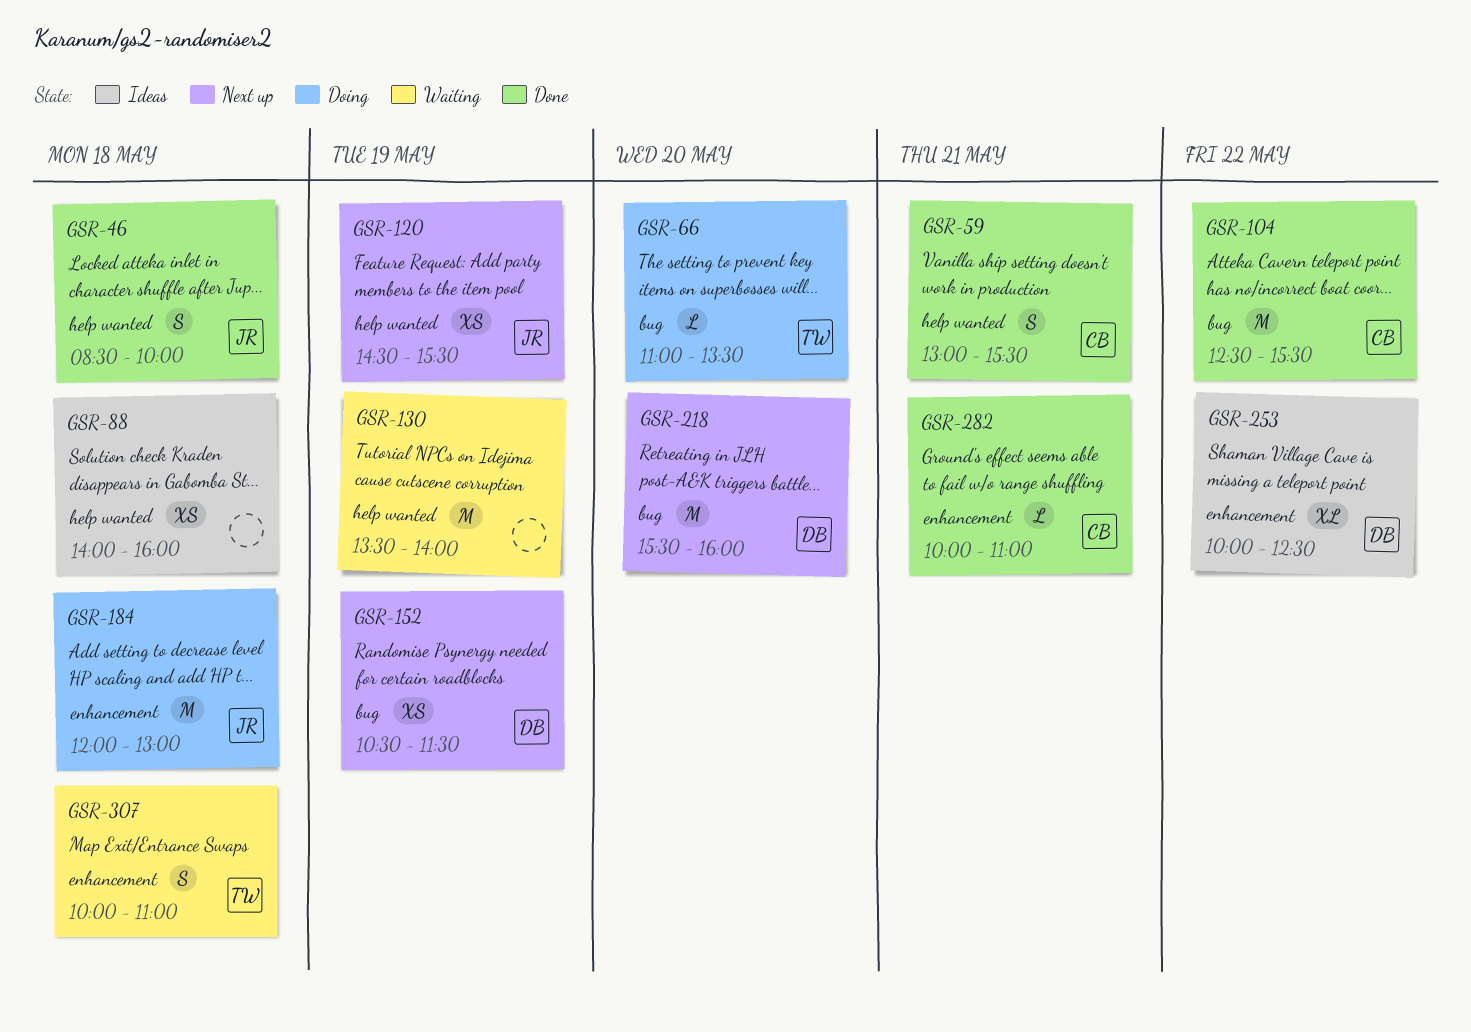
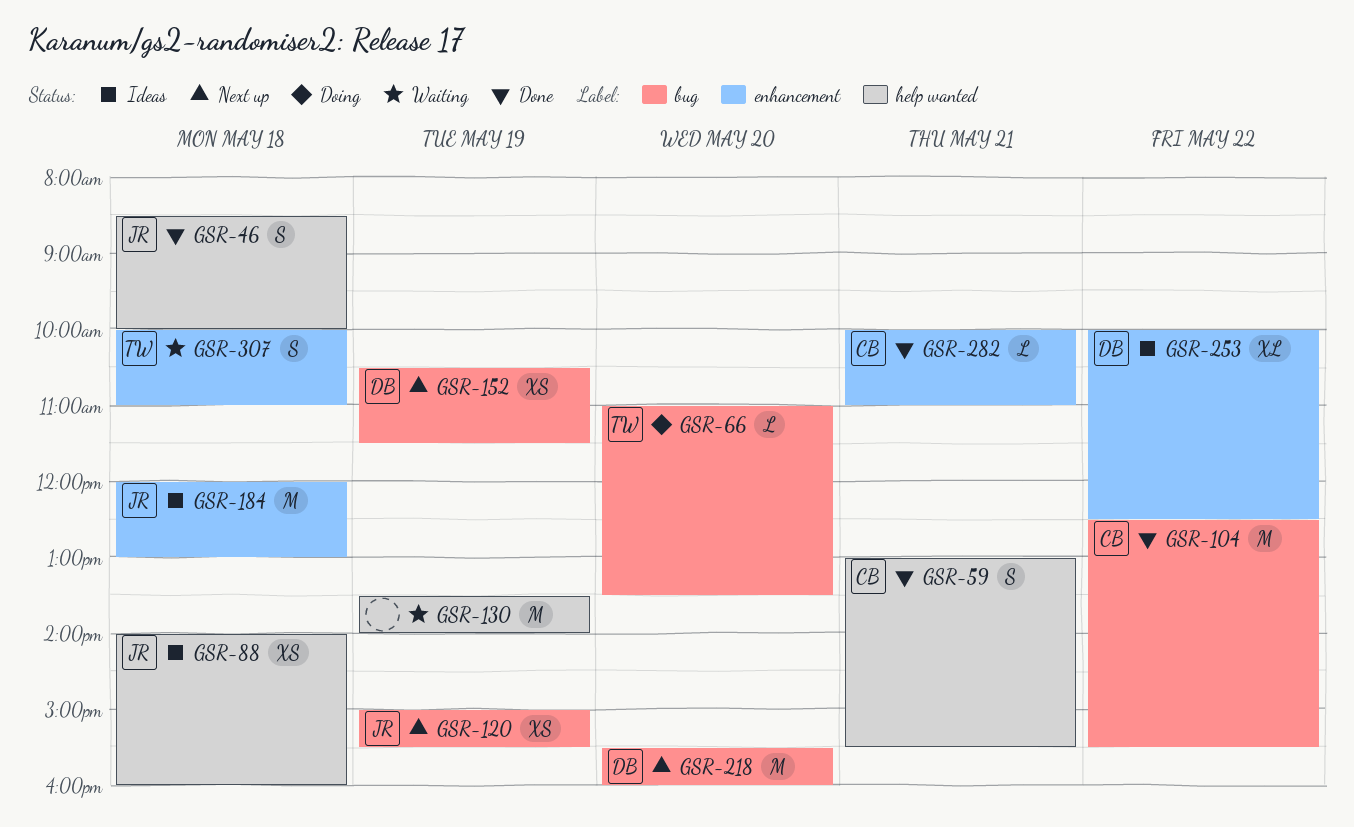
GSR-88, owner: none -> JR
GSR-120, label: help wanted -> bug
GSR-120, begins: 14:30 -> 15:00
GSR-184, status: Doing -> Ideas

